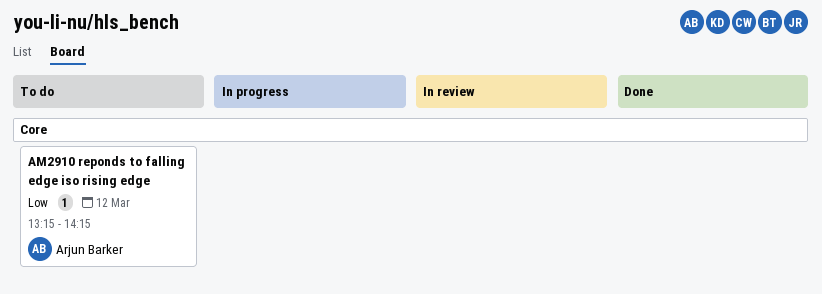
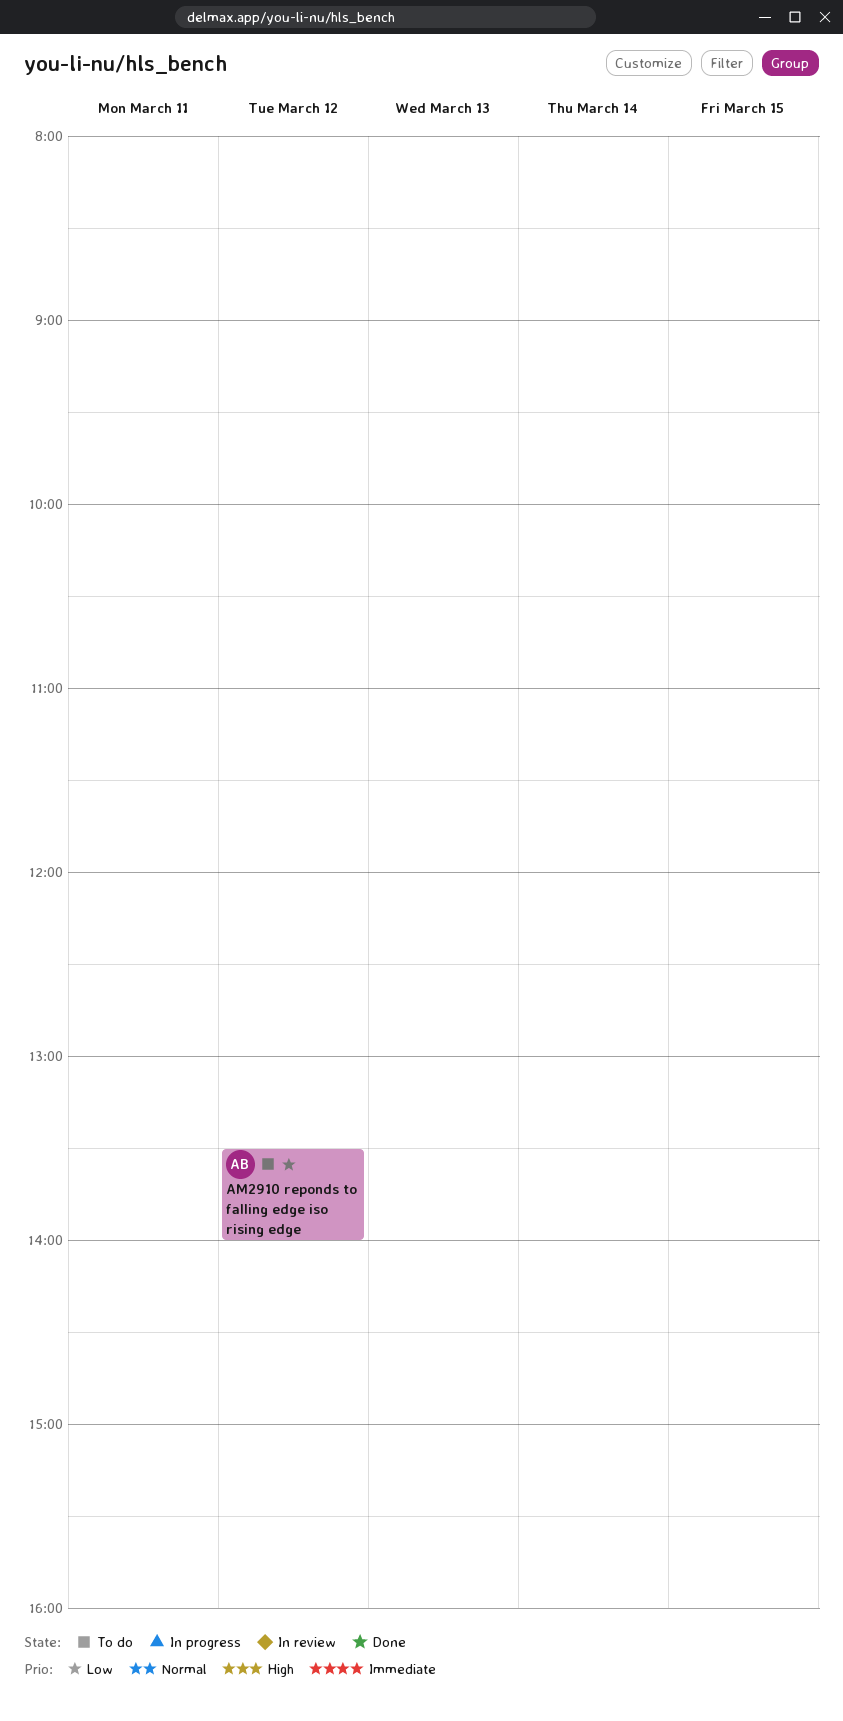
AM2910 reponds to falling edge iso rising edge, begins: 13:15 -> 13:30
AM2910 reponds to falling edge iso rising edge, ends: 14:15 -> 14:00

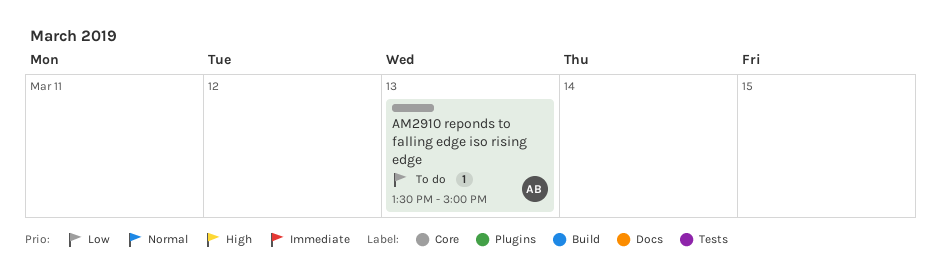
AM2910 reponds to falling edge iso rising edge, day: Mar 12 -> Mar 13
AM2910 reponds to falling edge iso rising edge, ends: 14:00 -> 15:00

